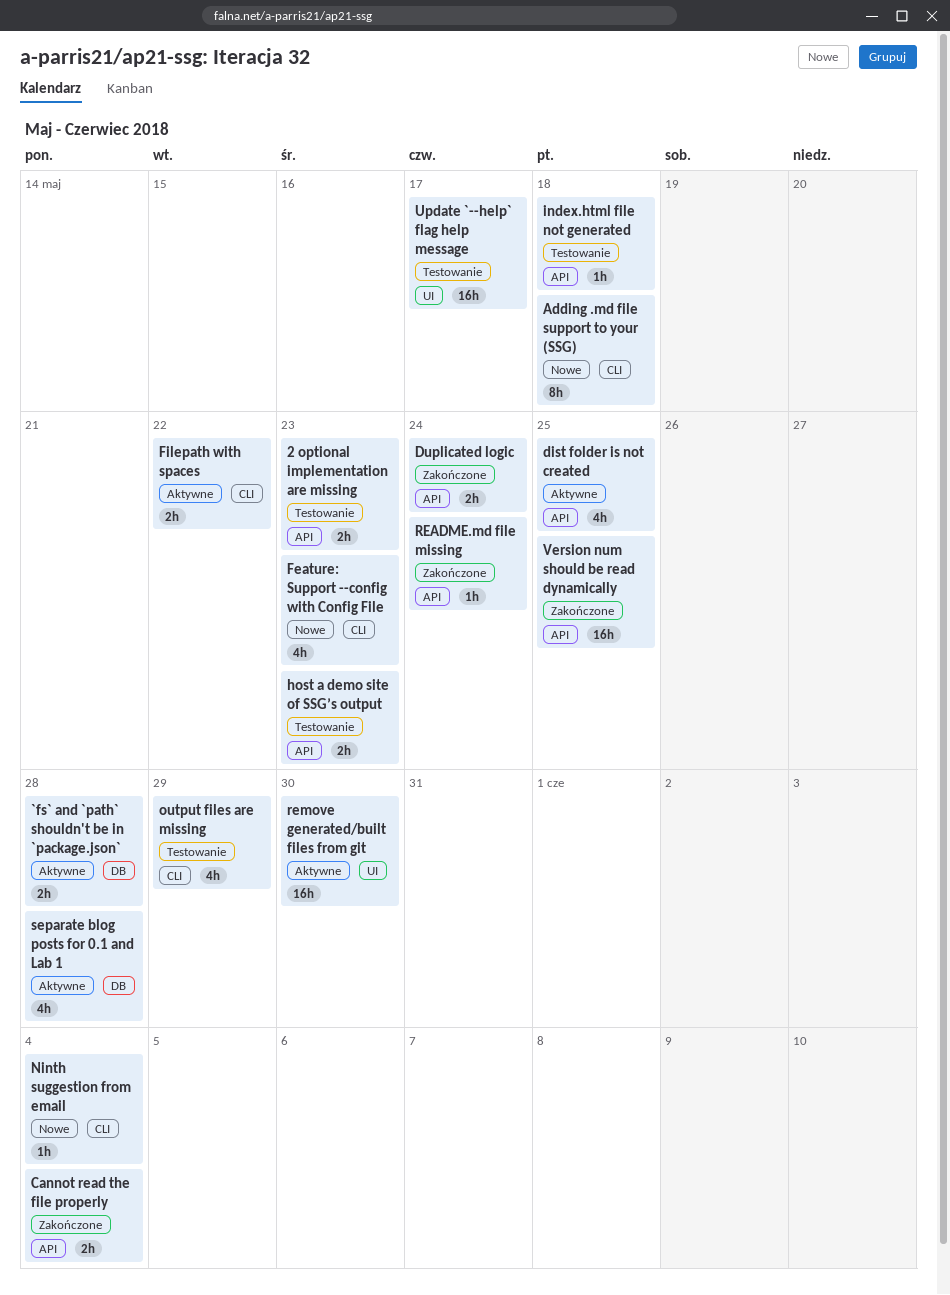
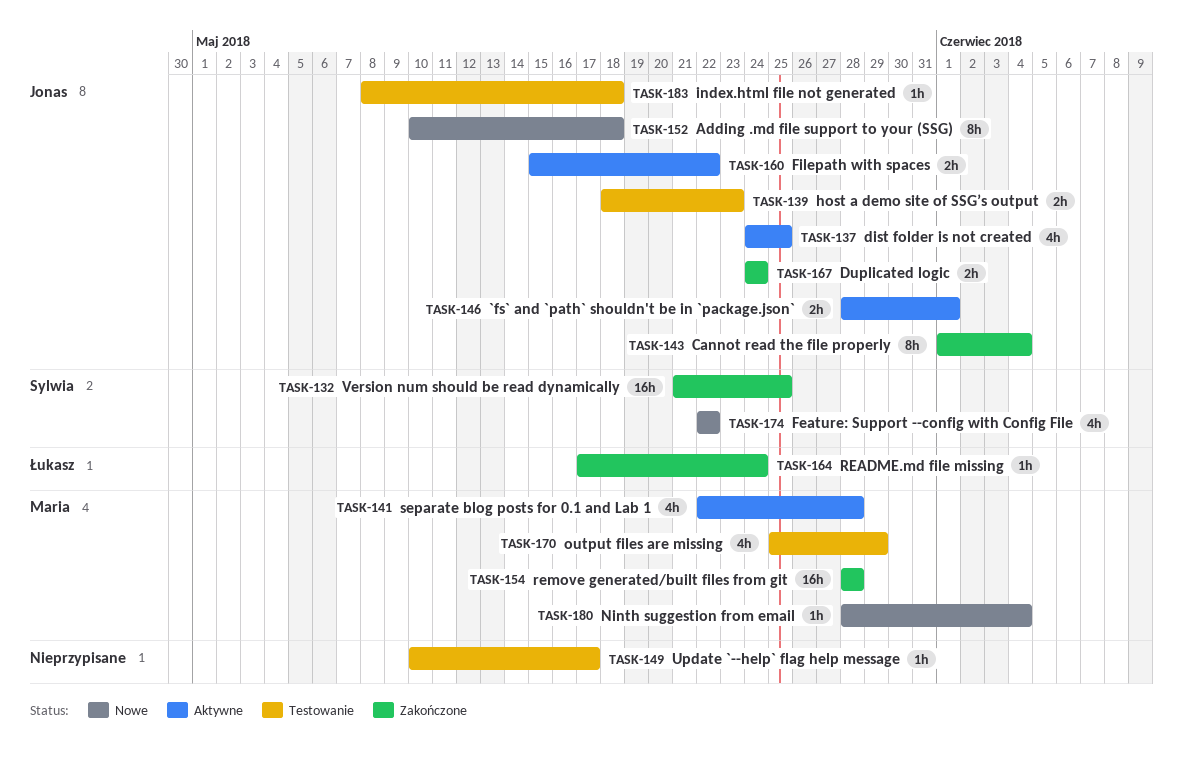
2 optional implementation are missing: present -> none
`fs` and `path` shouldn't be in `package.json`, due: May 28 -> Jun 1
Cannot read the file properly, estimate: 2h -> 8h
Feature: Support --config with Config File, due: May 23 -> May 22
remove generated/built files from git, status: Aktywne -> Zakończone
remove generated/built files from git, due: May 30 -> May 28
Update `--help` flag help message, estimate: 16h -> 1h

